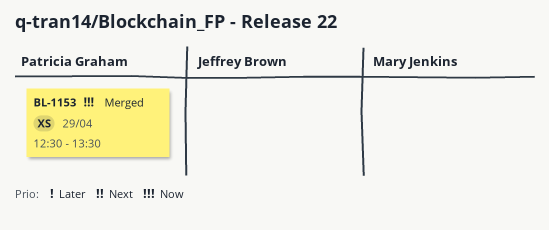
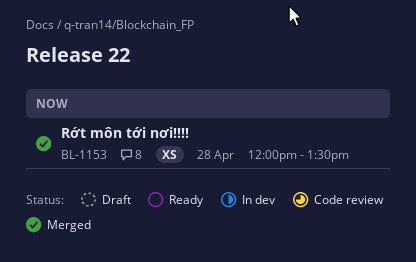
BL-1153, day: Apr 29 -> Apr 28
BL-1153, begins: 12:30 -> 12:00

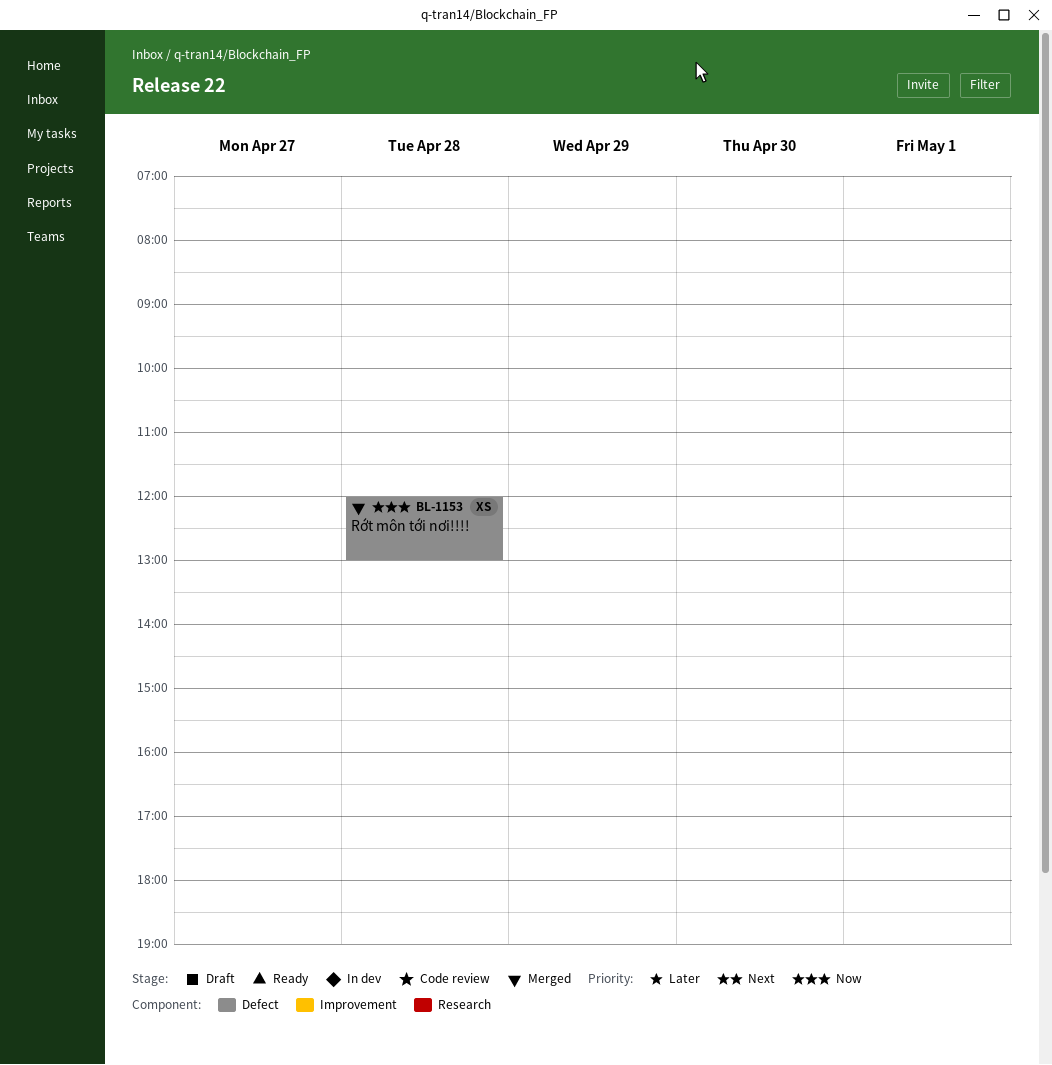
BL-1153, ends: 13:30 -> 13:00

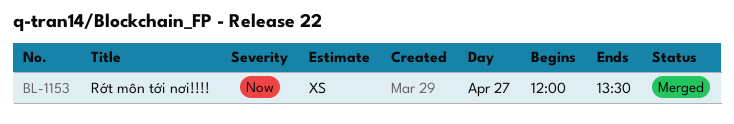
BL-1153, day: Apr 28 -> Apr 27
BL-1153, ends: 13:00 -> 13:30

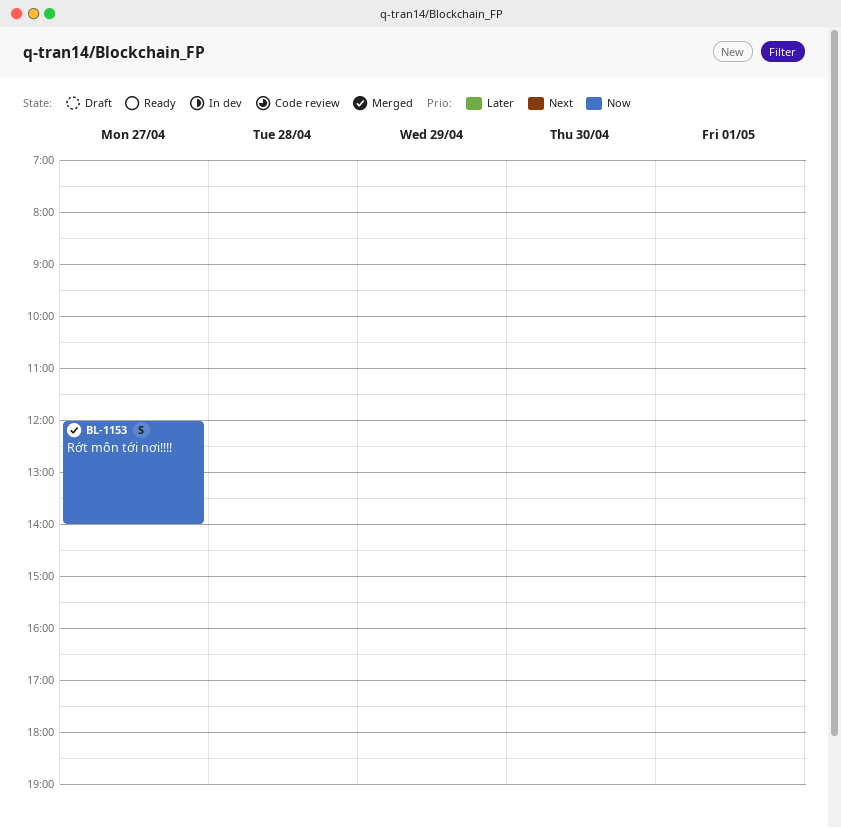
BL-1153, estimate: XS -> S
BL-1153, ends: 13:30 -> 14:00

